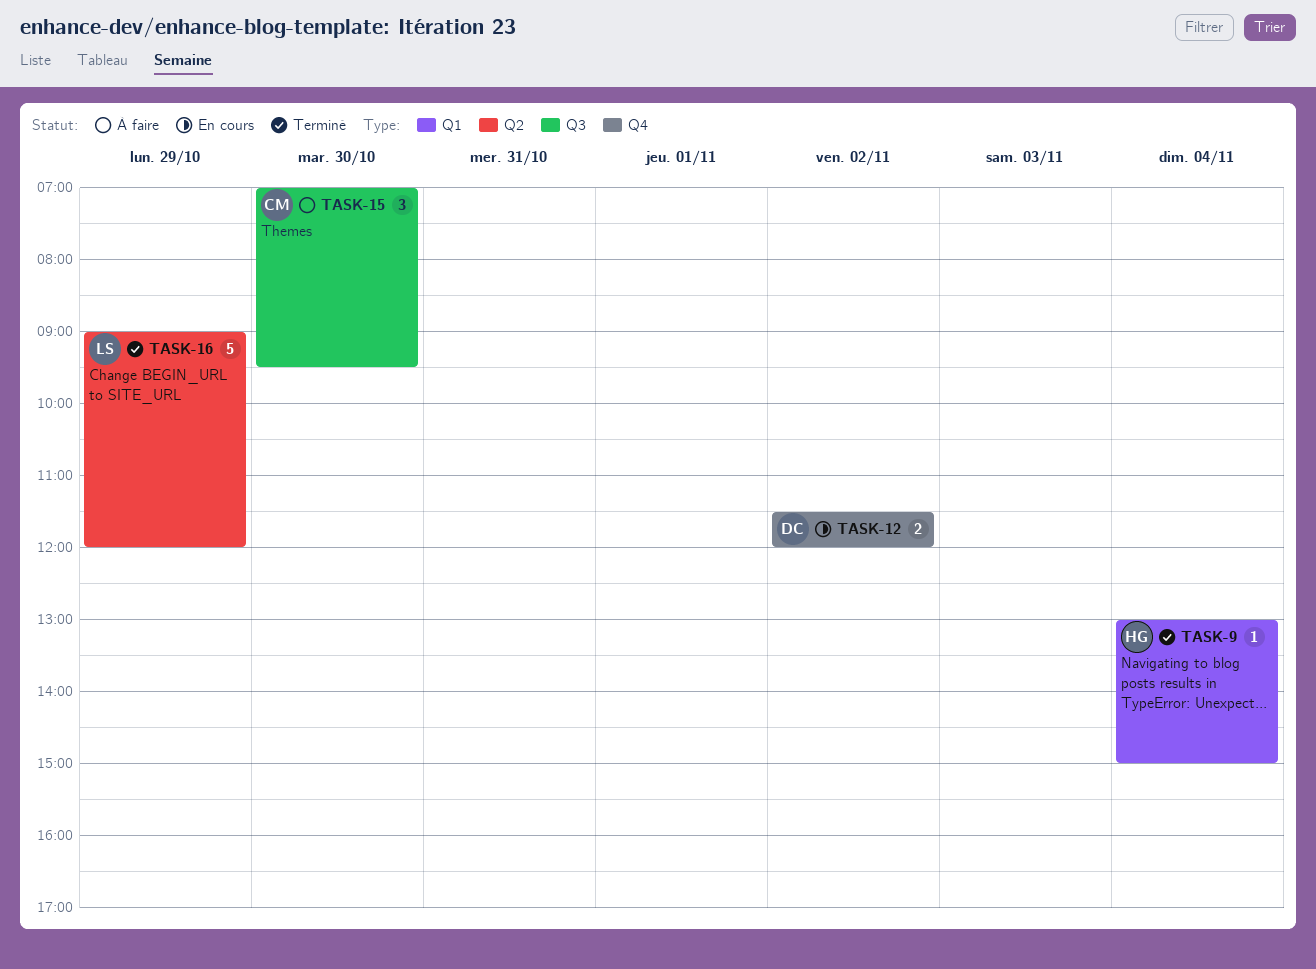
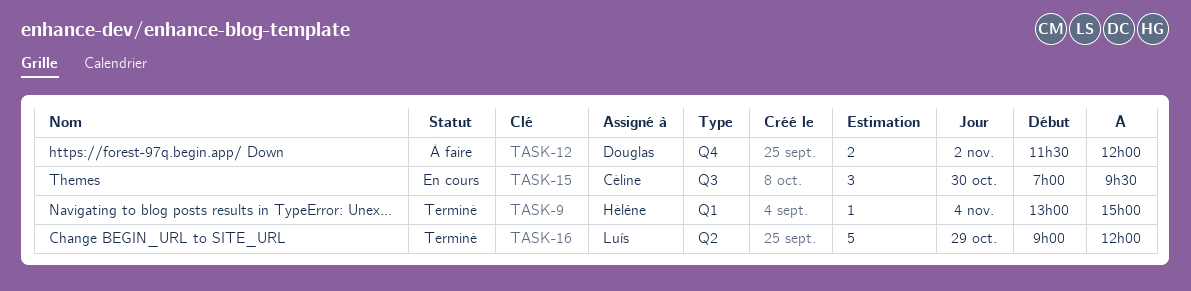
TASK-12, status: En cours -> À faire
TASK-15, status: À faire -> En cours

